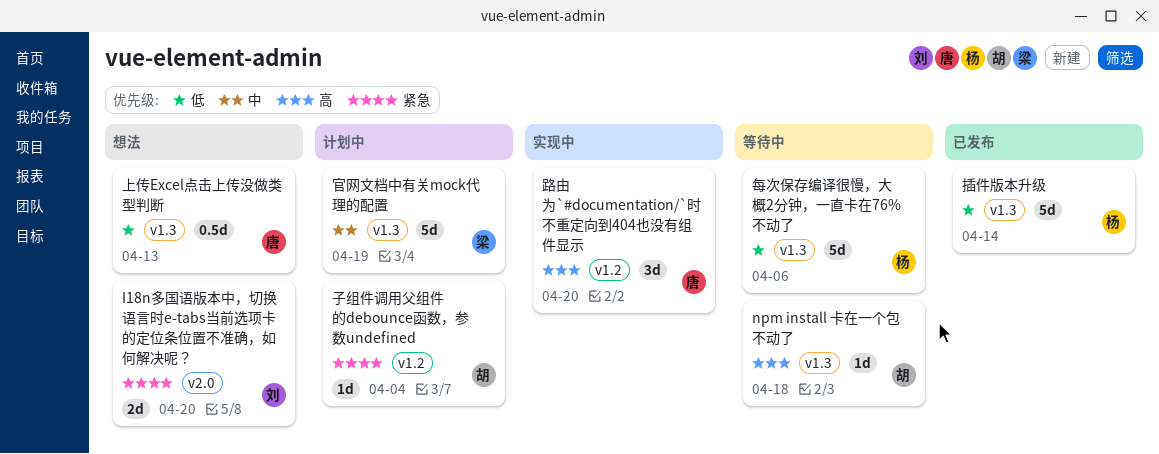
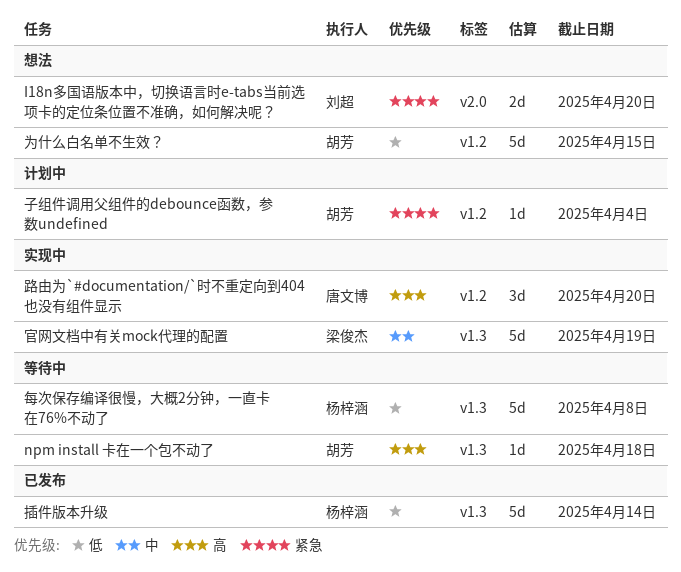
上传Excel点击上传没做类型判断: present -> none
为什么白名单不生效？: none -> present
官网文档中有关mock代理的配置, status: 计划中 -> 实现中
每次保存编译很慢，大概2分钟，一直卡在76%不动了, due: Apr 6 -> Apr 8

